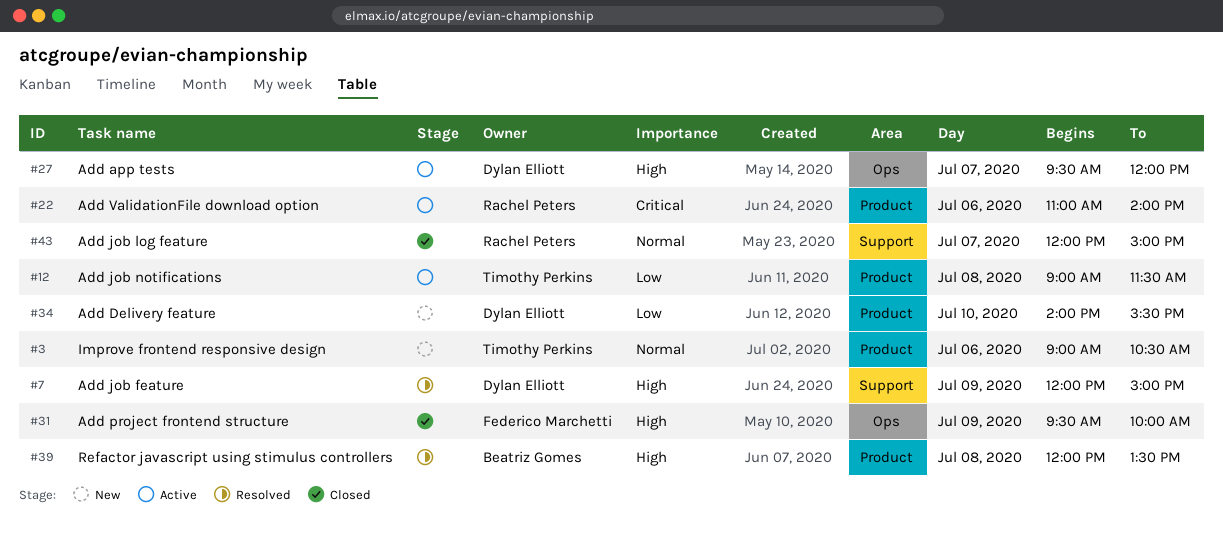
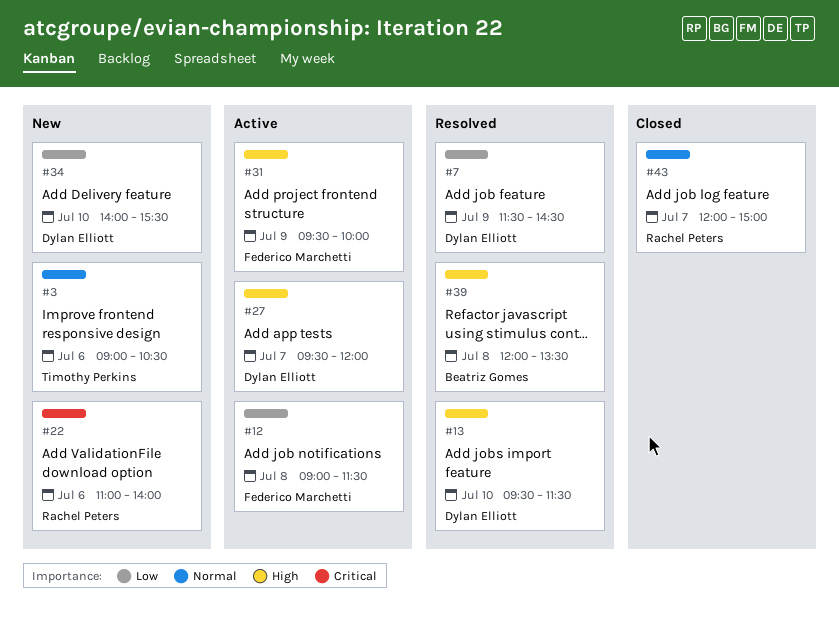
#7, priority: High -> Low
#7, begins: 12:00 -> 11:30
#7, ends: 15:00 -> 14:30
#12, owner: Timothy Perkins -> Federico Marchetti
#13: none -> present
#22, status: Active -> New
#31, status: Closed -> Active

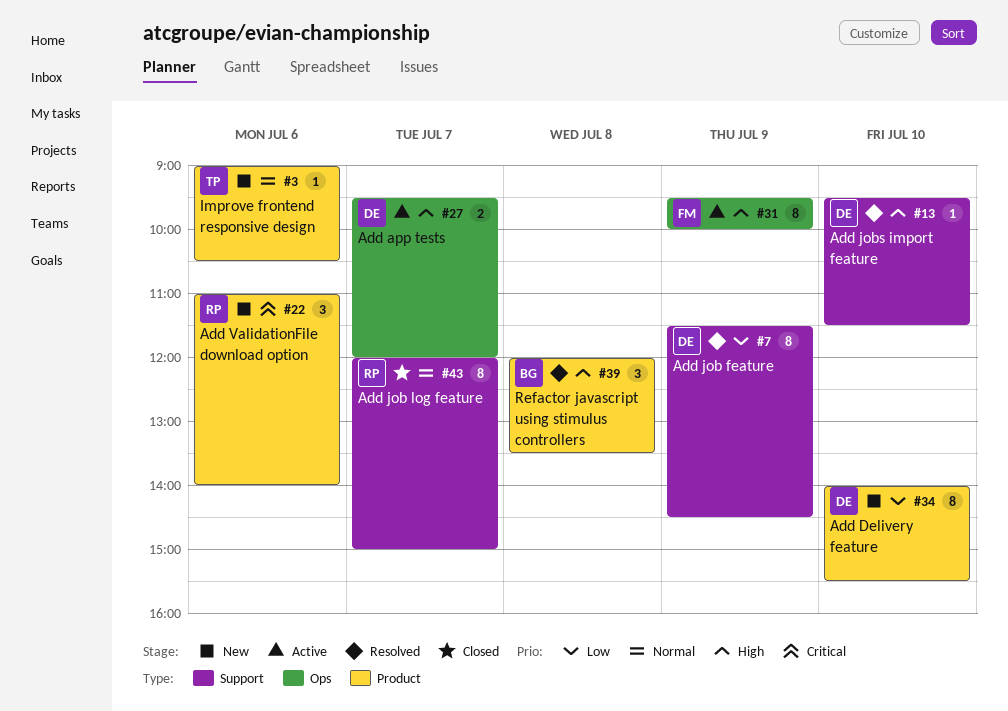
#12: present -> none

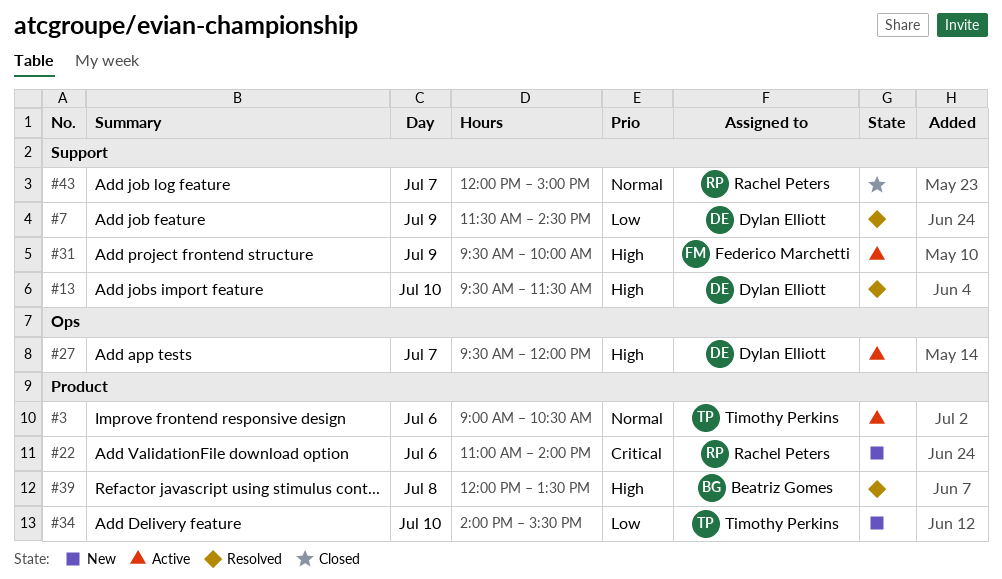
#3, status: New -> Active
#31, label: Ops -> Support
#34, owner: Dylan Elliott -> Timothy Perkins

